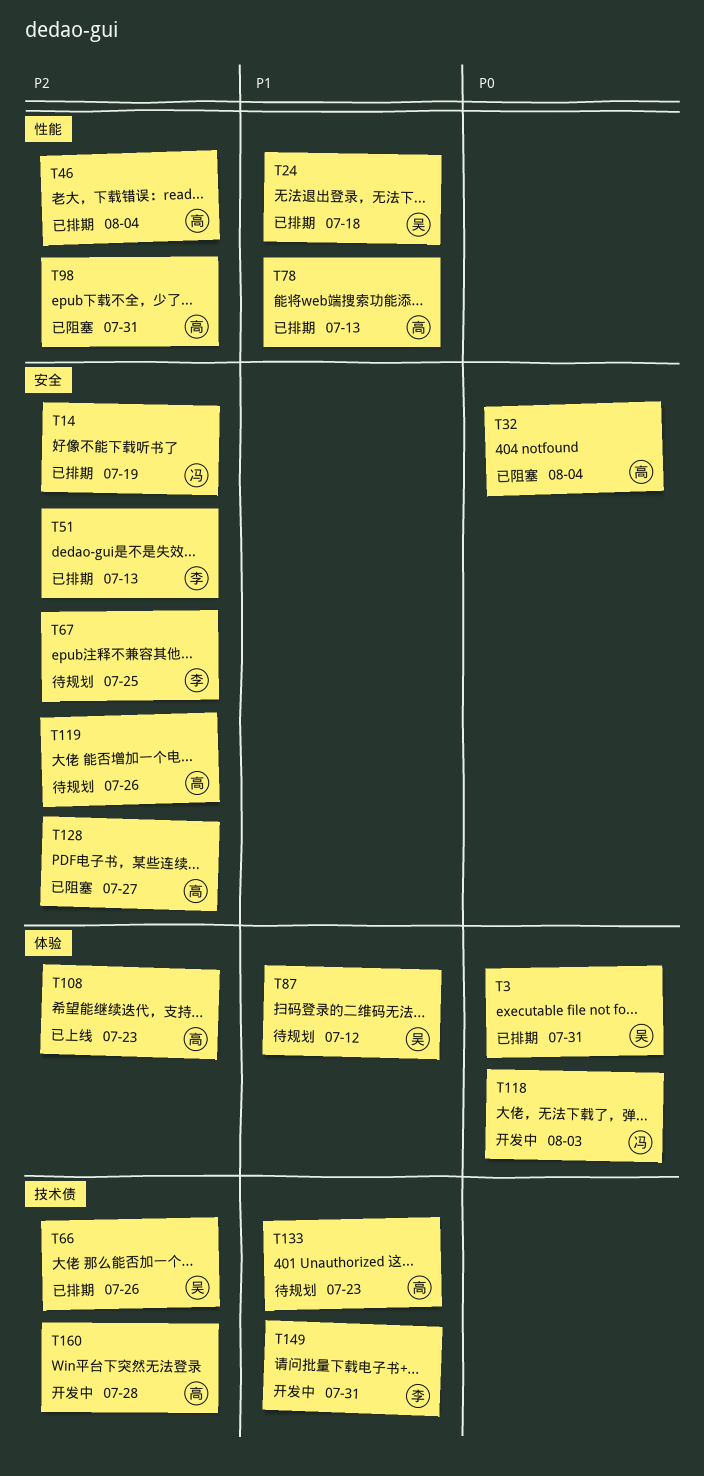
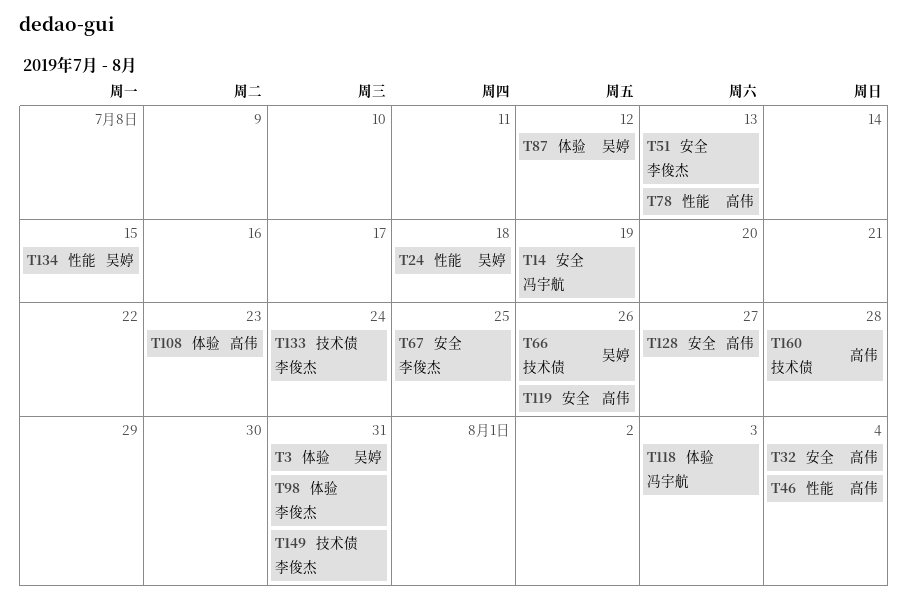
T98, owner: 高伟 -> 李俊杰
T98, label: 性能 -> 体验
T133, owner: 高伟 -> 李俊杰
T133, due: Jul 23 -> Jul 24
T134: none -> present

